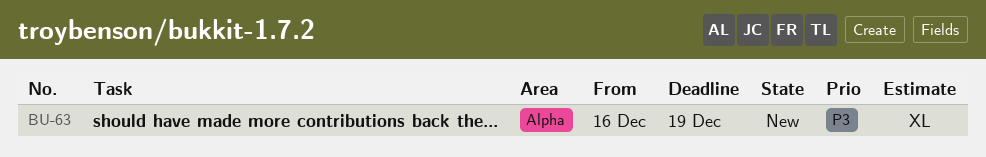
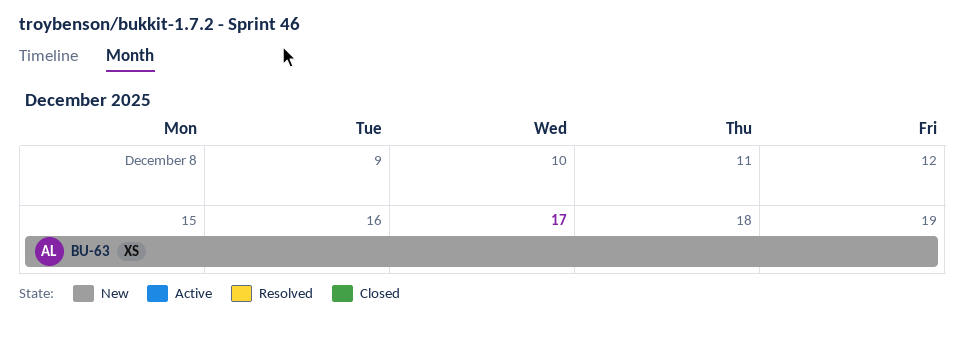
BU-63, estimate: XL -> XS
BU-63, start: Dec 16 -> Dec 15

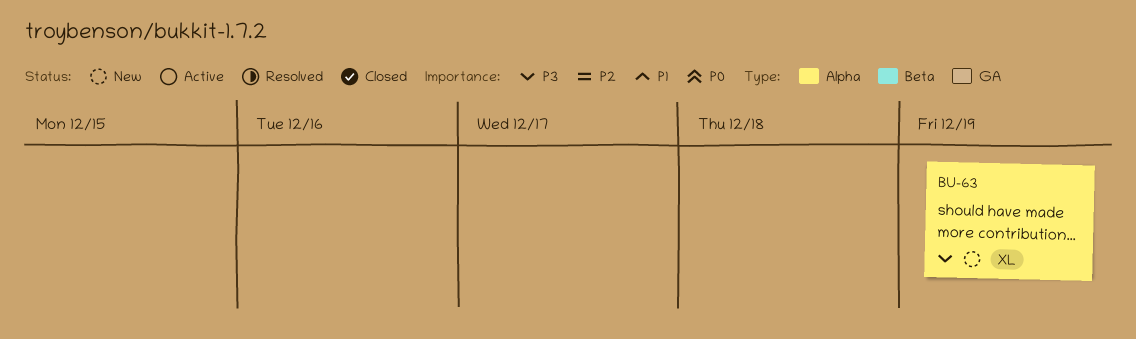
BU-63, estimate: XS -> XL

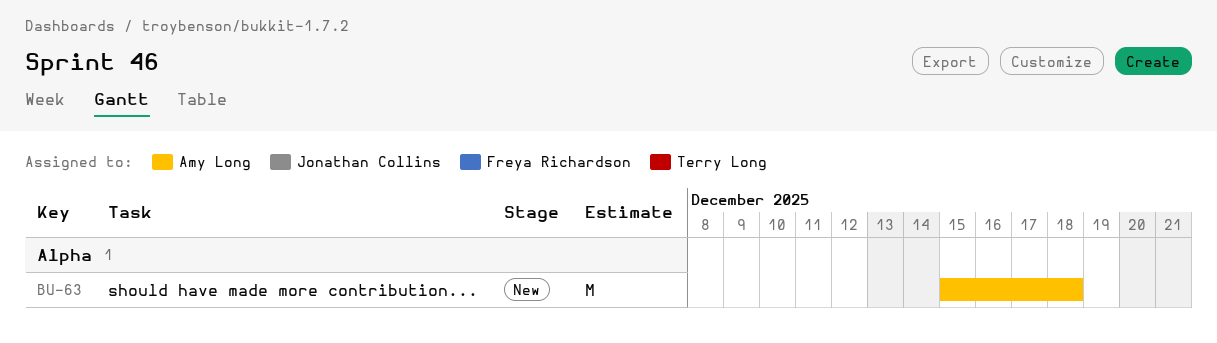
BU-63, estimate: XL -> M
BU-63, due: Dec 19 -> Dec 18

